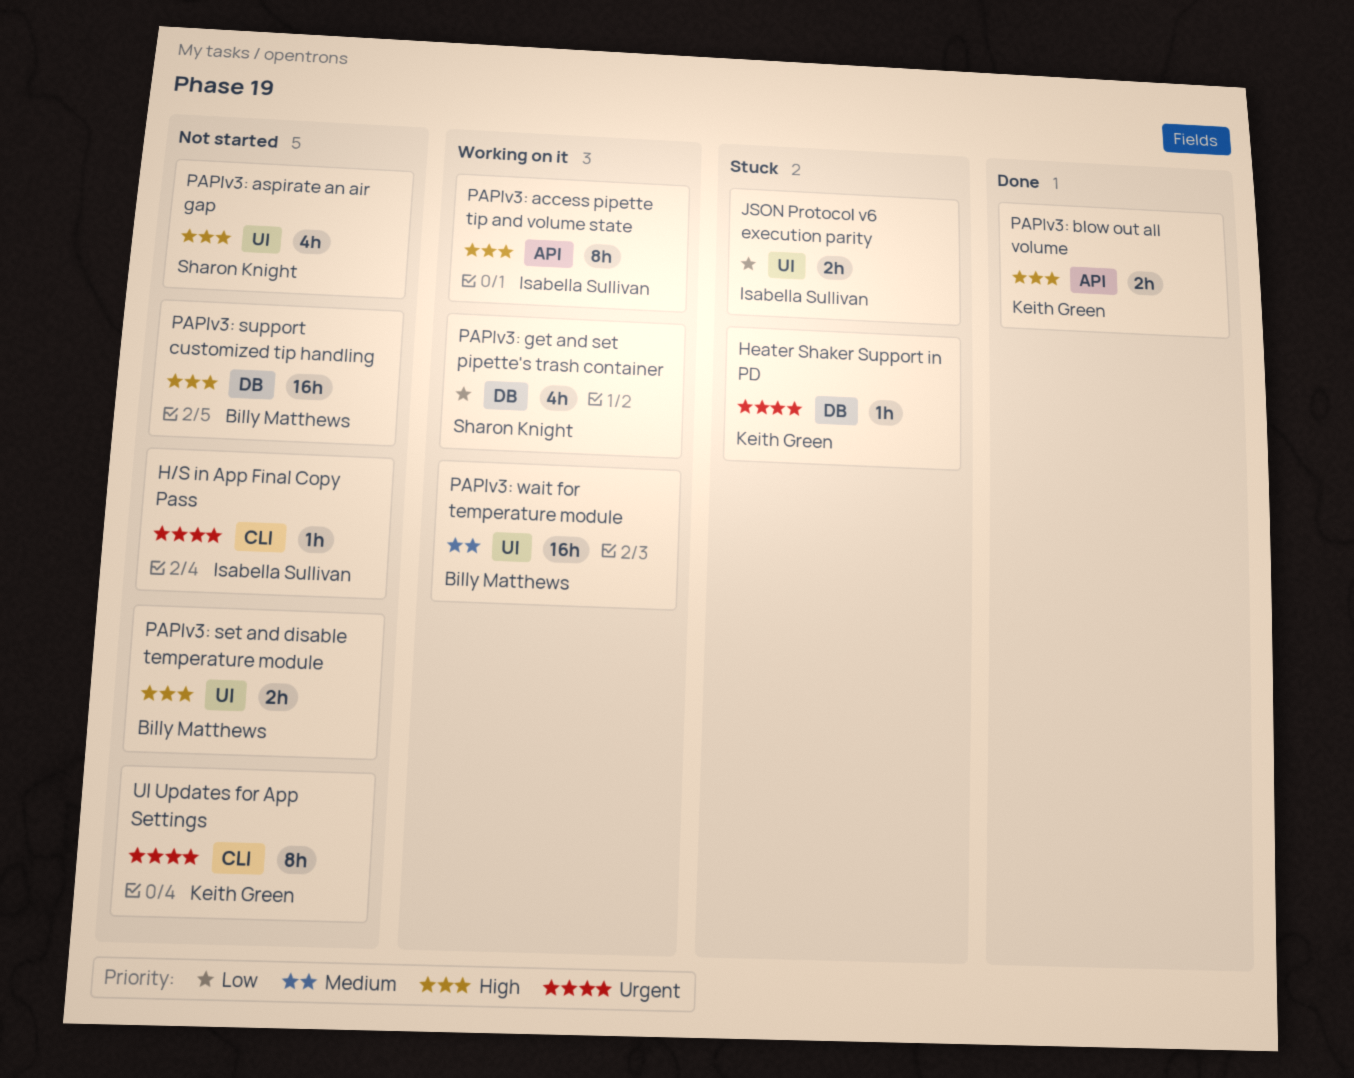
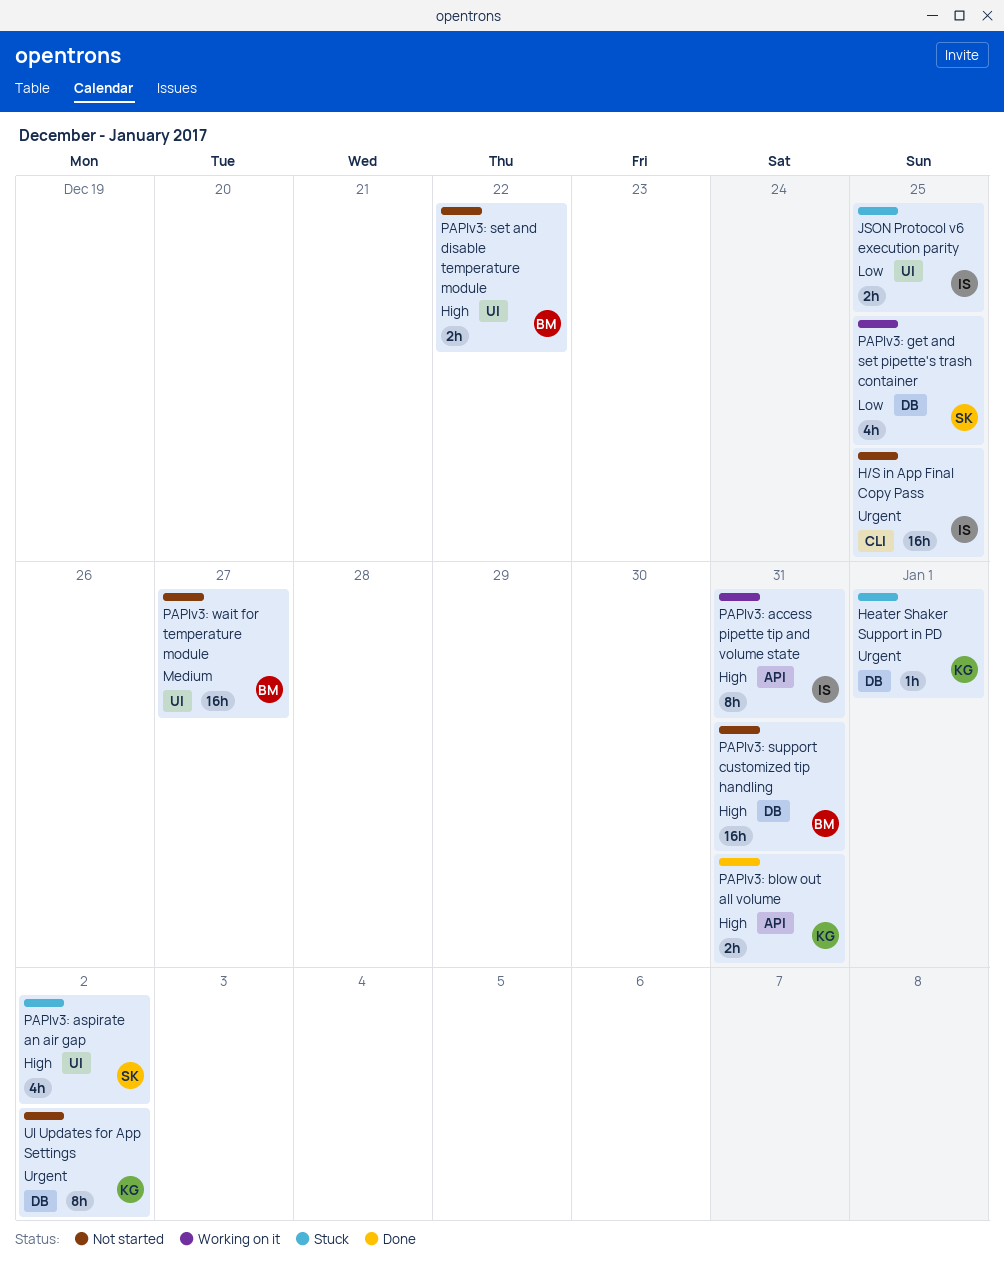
H/S in App Final Copy Pass, estimate: 1h -> 16h
PAPIv3: aspirate an air gap, status: Not started -> Stuck
PAPIv3: wait for temperature module, status: Working on it -> Not started
UI Updates for App Settings, label: CLI -> DB

